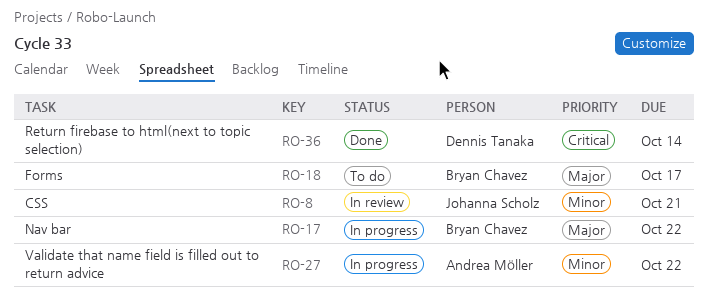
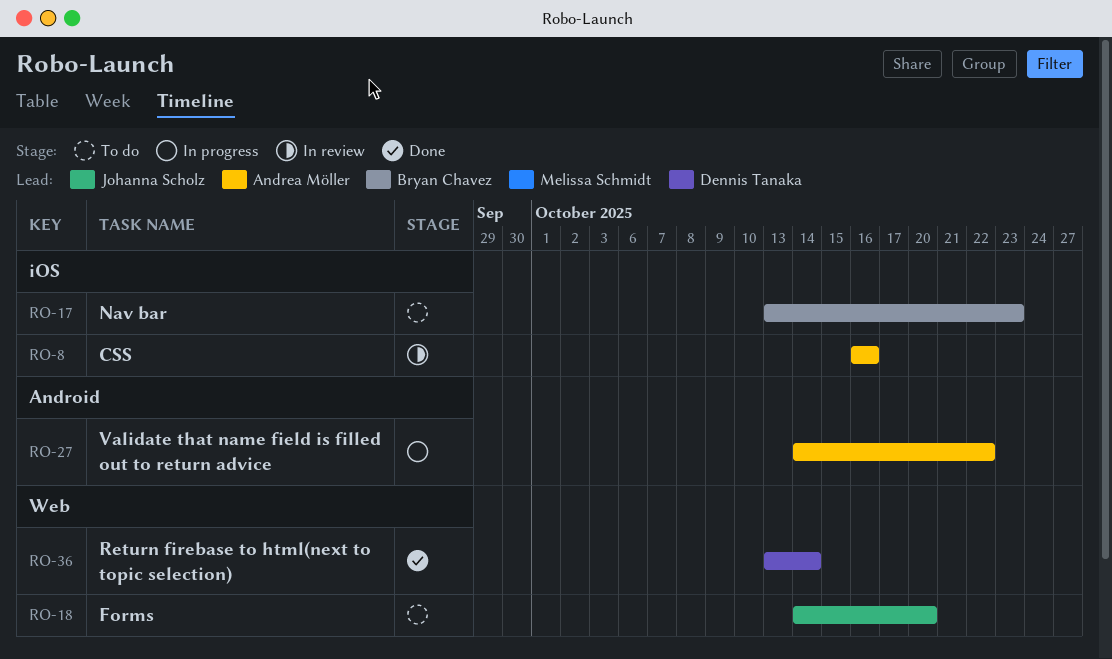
RO-8, owner: Johanna Scholz -> Andrea Möller
RO-8, due: Oct 21 -> Oct 16
RO-17, status: In progress -> To do
RO-17, due: Oct 22 -> Oct 23
RO-18, owner: Bryan Chavez -> Johanna Scholz
RO-18, due: Oct 17 -> Oct 20

